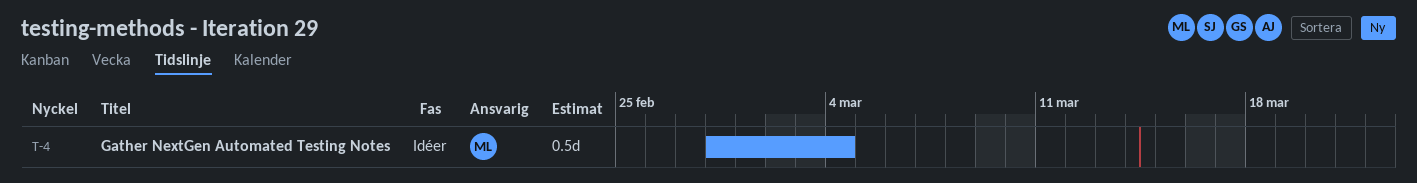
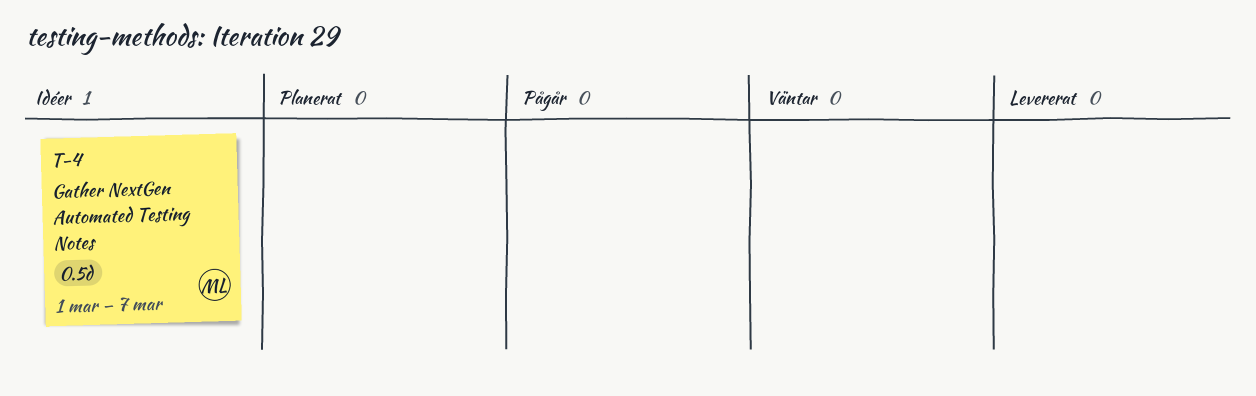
T-4, start: Feb 28 -> Mar 1
T-4, due: Mar 4 -> Mar 7

